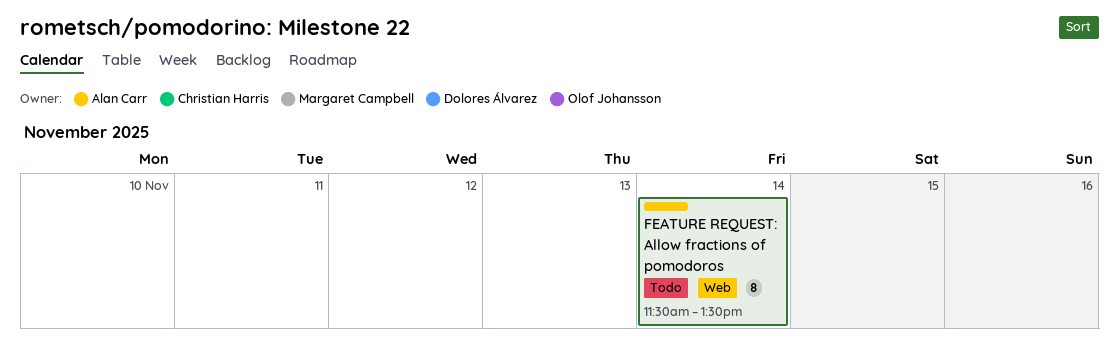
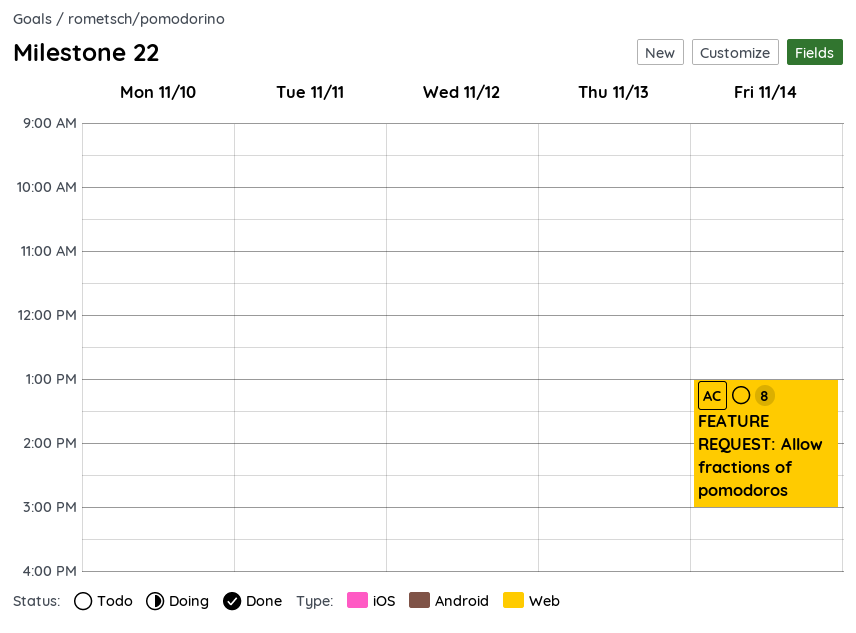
FEATURE REQUEST: Allow fractions of pomodoros, begins: 11:30 -> 13:00
FEATURE REQUEST: Allow fractions of pomodoros, ends: 13:30 -> 15:00

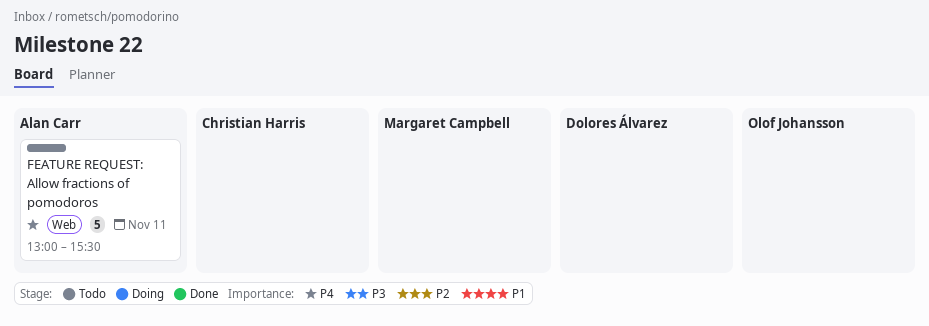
FEATURE REQUEST: Allow fractions of pomodoros, estimate: 8 -> 5
FEATURE REQUEST: Allow fractions of pomodoros, day: Nov 14 -> Nov 11
FEATURE REQUEST: Allow fractions of pomodoros, ends: 15:00 -> 15:30

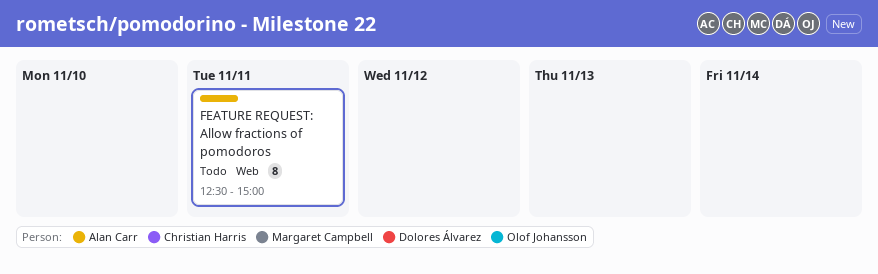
FEATURE REQUEST: Allow fractions of pomodoros, estimate: 5 -> 8
FEATURE REQUEST: Allow fractions of pomodoros, begins: 13:00 -> 12:30
FEATURE REQUEST: Allow fractions of pomodoros, ends: 15:30 -> 15:00

